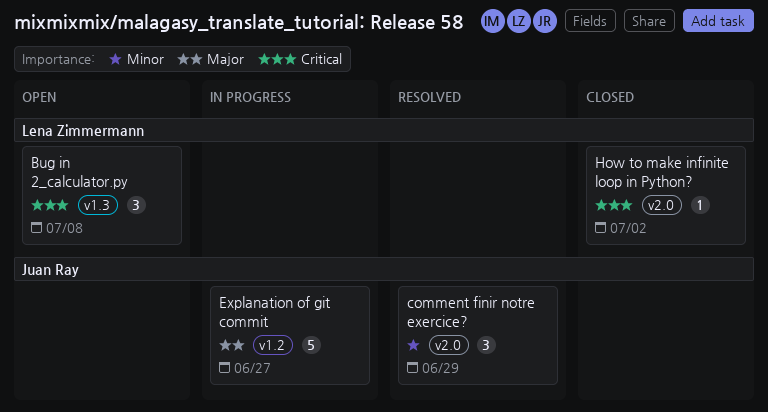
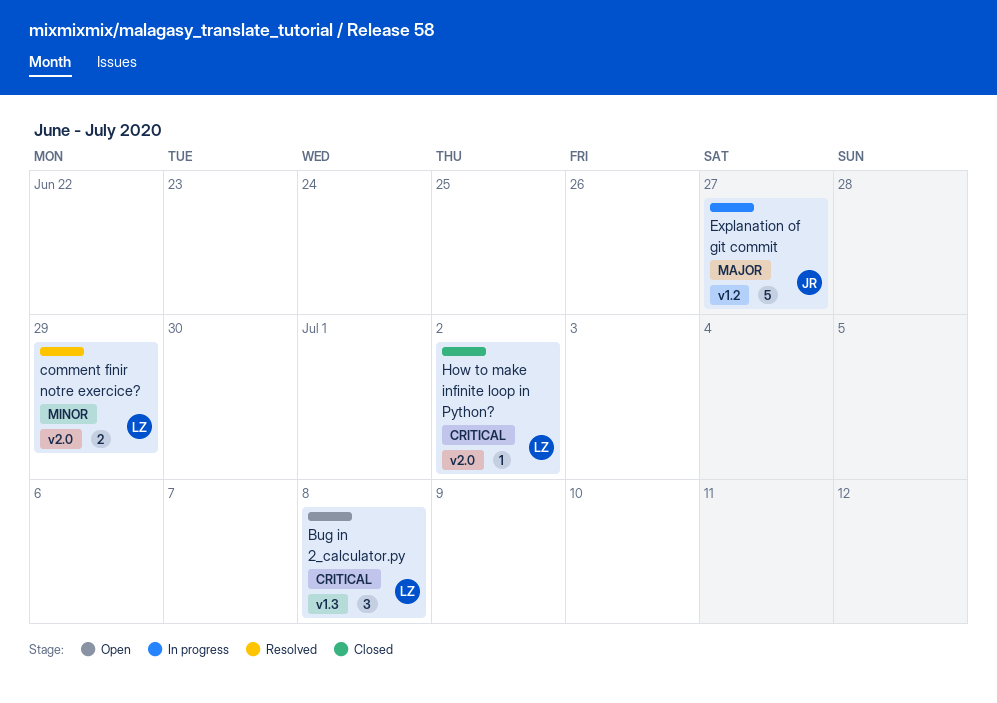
comment finir notre exercice?, owner: Juan Ray -> Lena Zimmermann
comment finir notre exercice?, estimate: 3 -> 2

